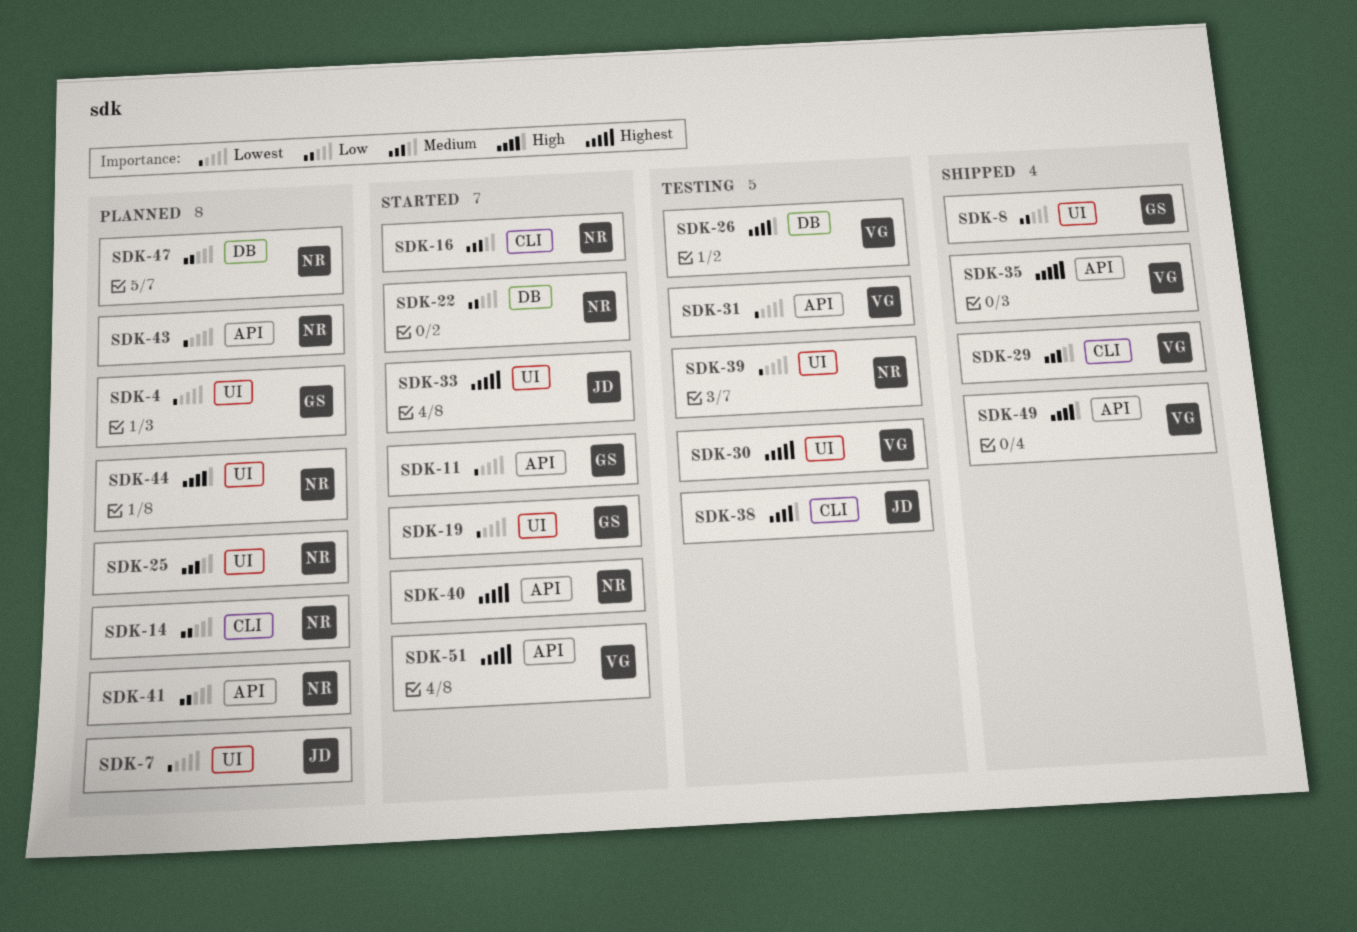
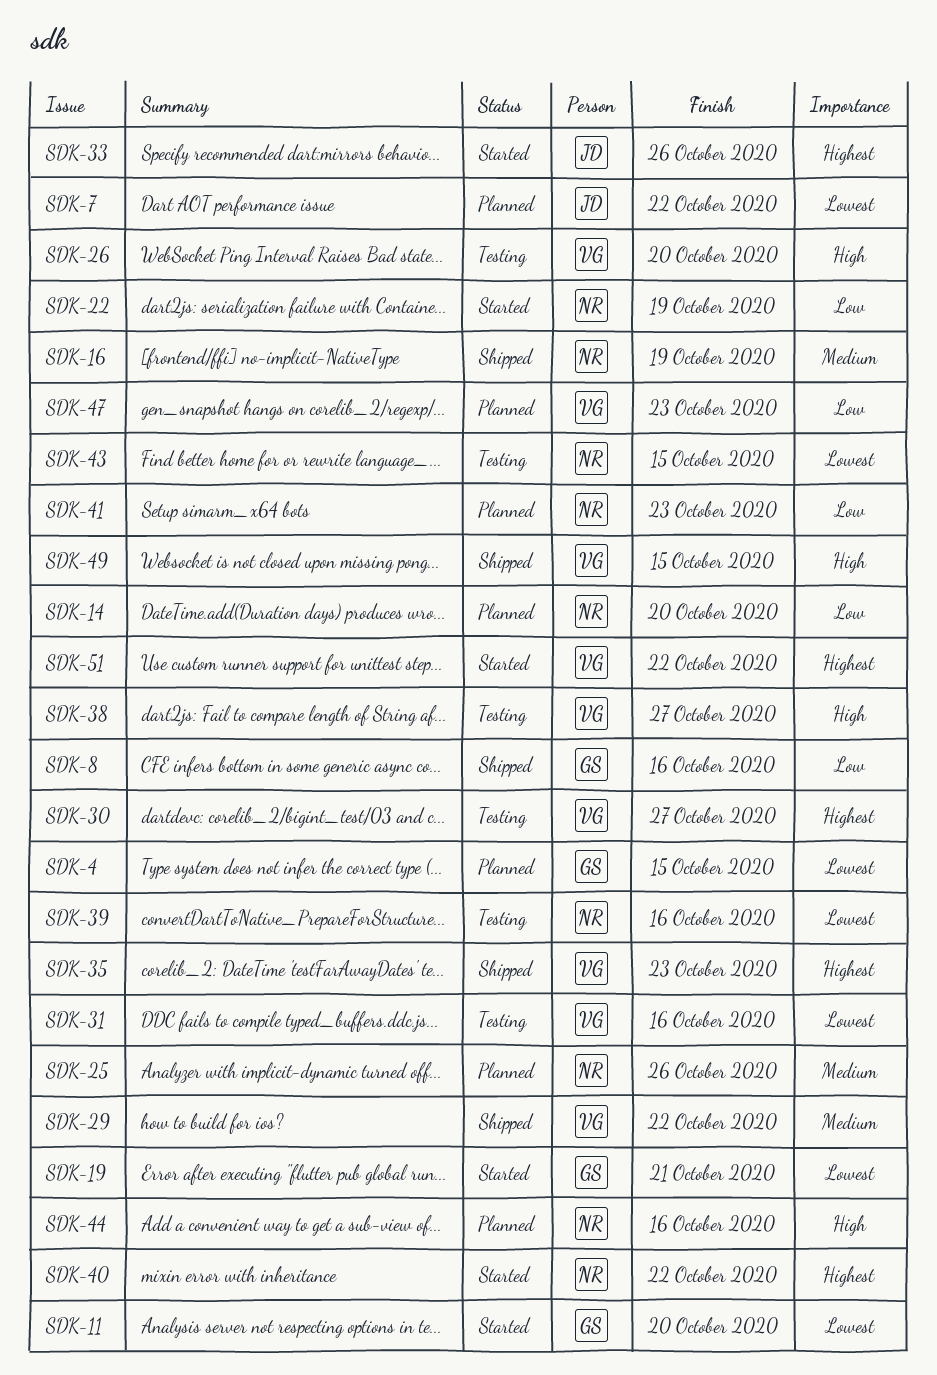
SDK-16, status: Started -> Shipped
SDK-38, owner: JD -> VG
SDK-43, status: Planned -> Testing
SDK-47, owner: NR -> VG

